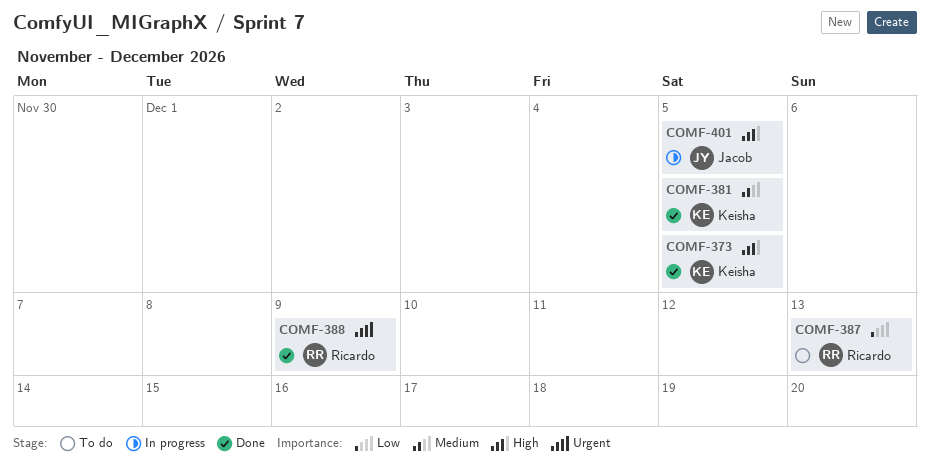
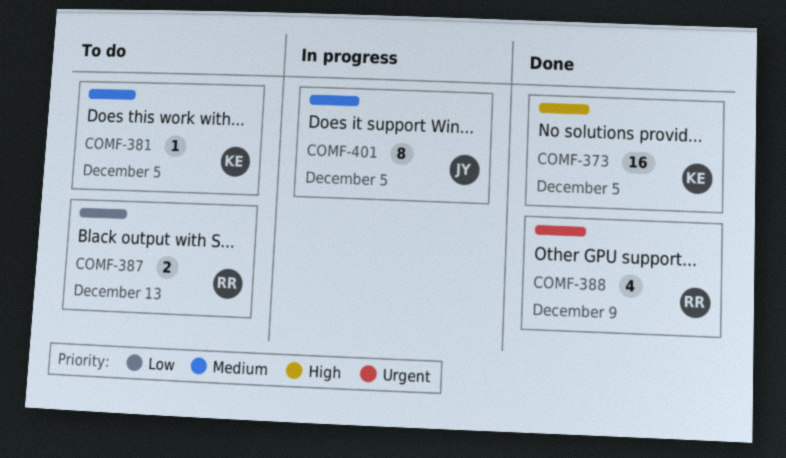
COMF-381, status: Done -> To do
COMF-401, priority: High -> Medium

